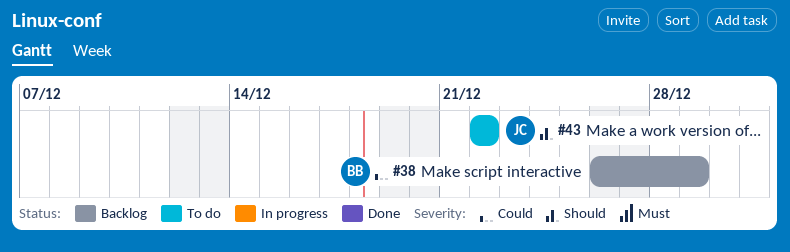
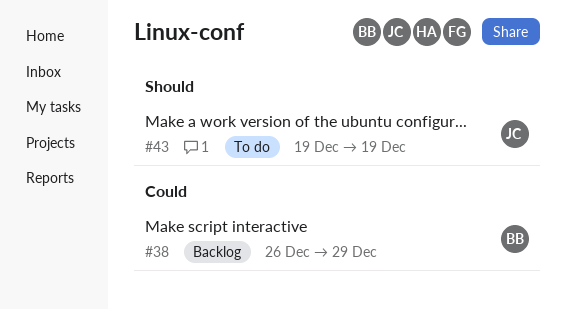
#43, start: Dec 22 -> Dec 19
#43, due: Dec 22 -> Dec 19

